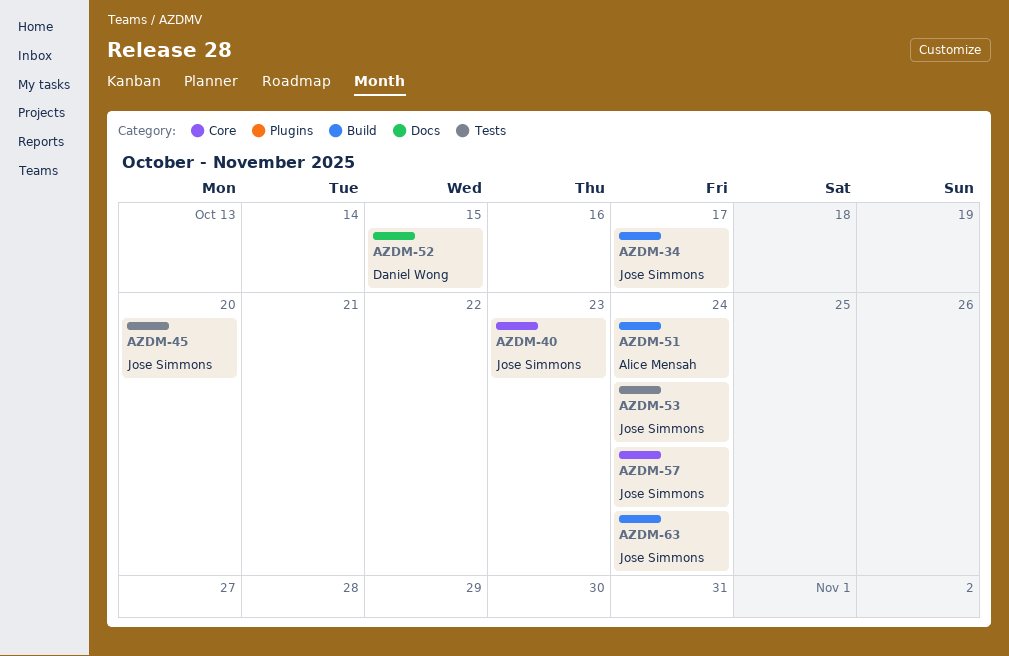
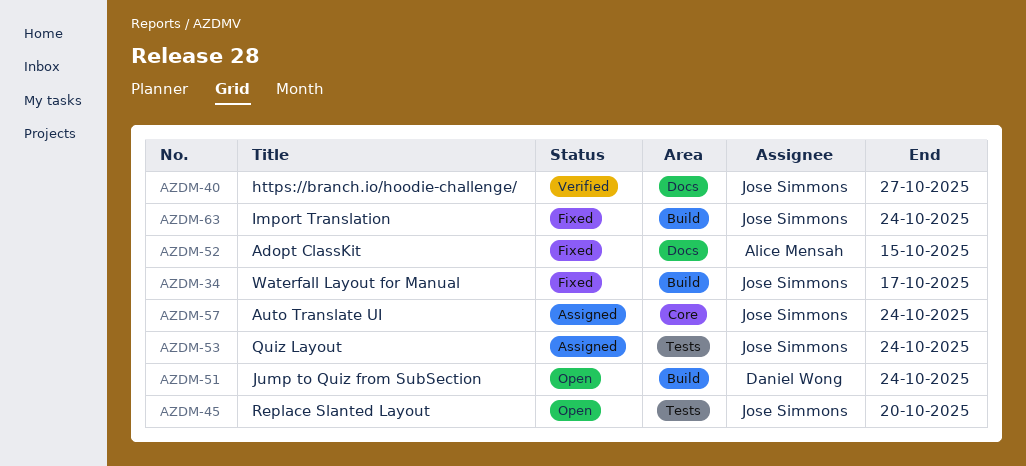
AZDM-40, label: Core -> Docs
AZDM-40, due: Oct 23 -> Oct 27
AZDM-51, owner: Alice Mensah -> Daniel Wong
AZDM-52, owner: Daniel Wong -> Alice Mensah

